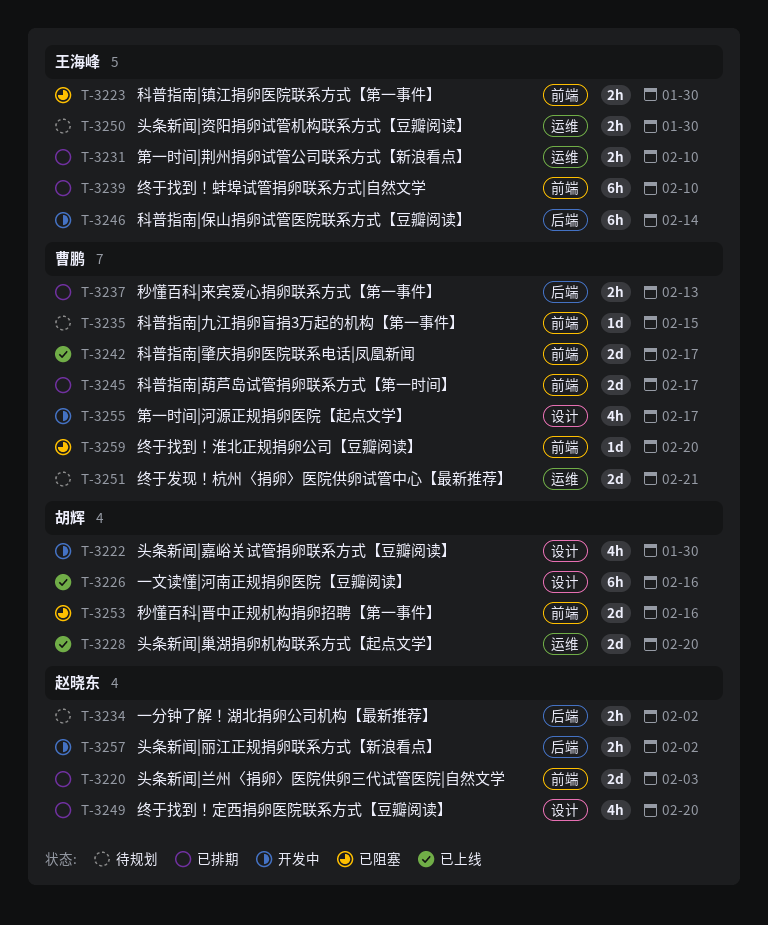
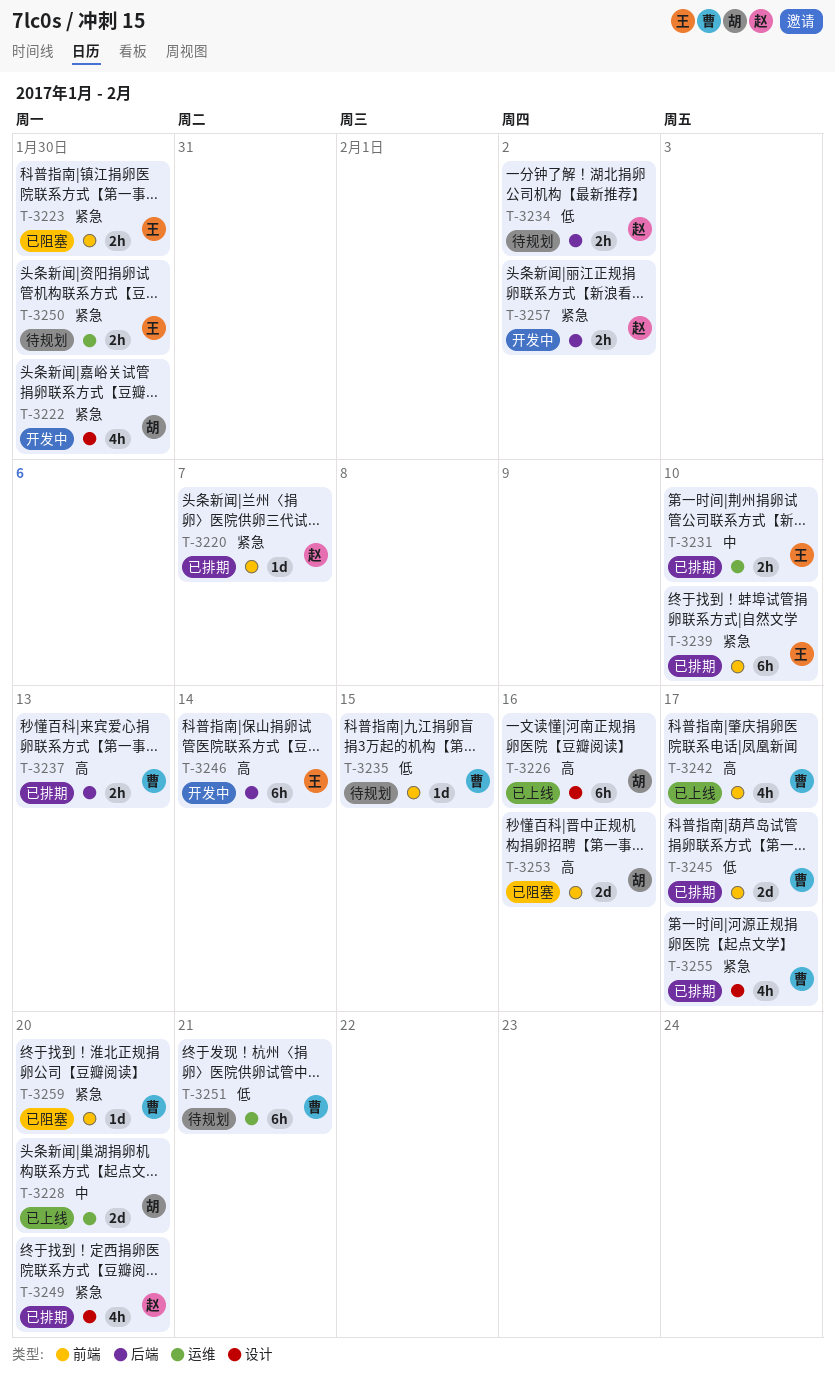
T-3220, estimate: 2d -> 1d
T-3220, due: Feb 3 -> Feb 7
T-3242, estimate: 2d -> 4h
T-3251, estimate: 2d -> 6h
T-3255, status: 开发中 -> 已排期

